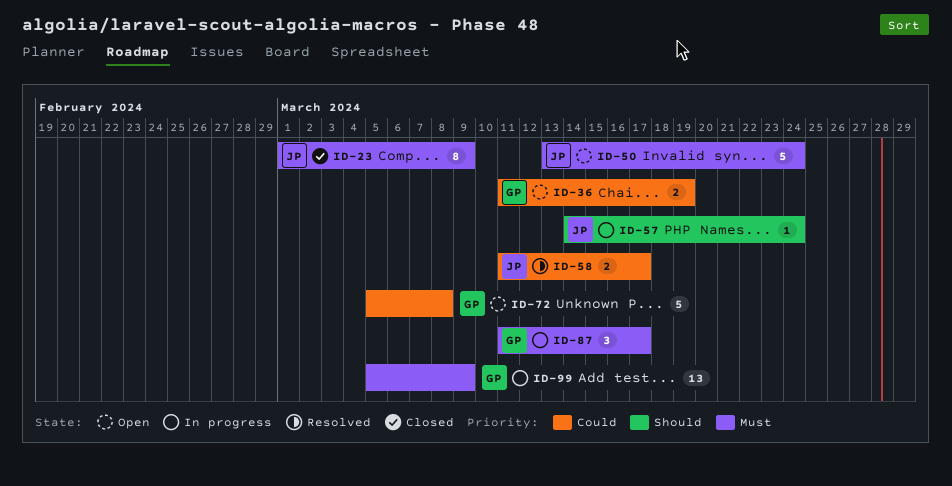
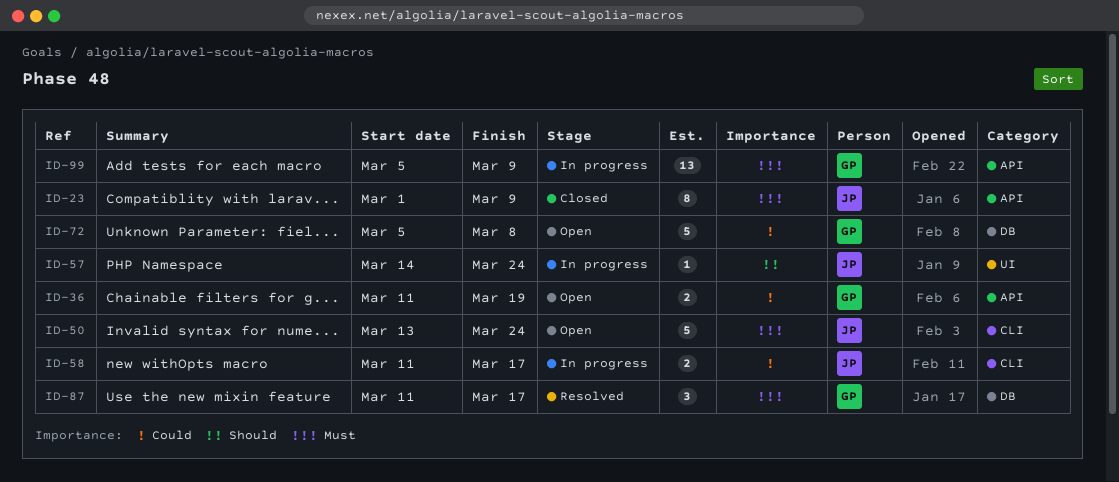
ID-58, status: Resolved -> In progress
ID-87, status: In progress -> Resolved

